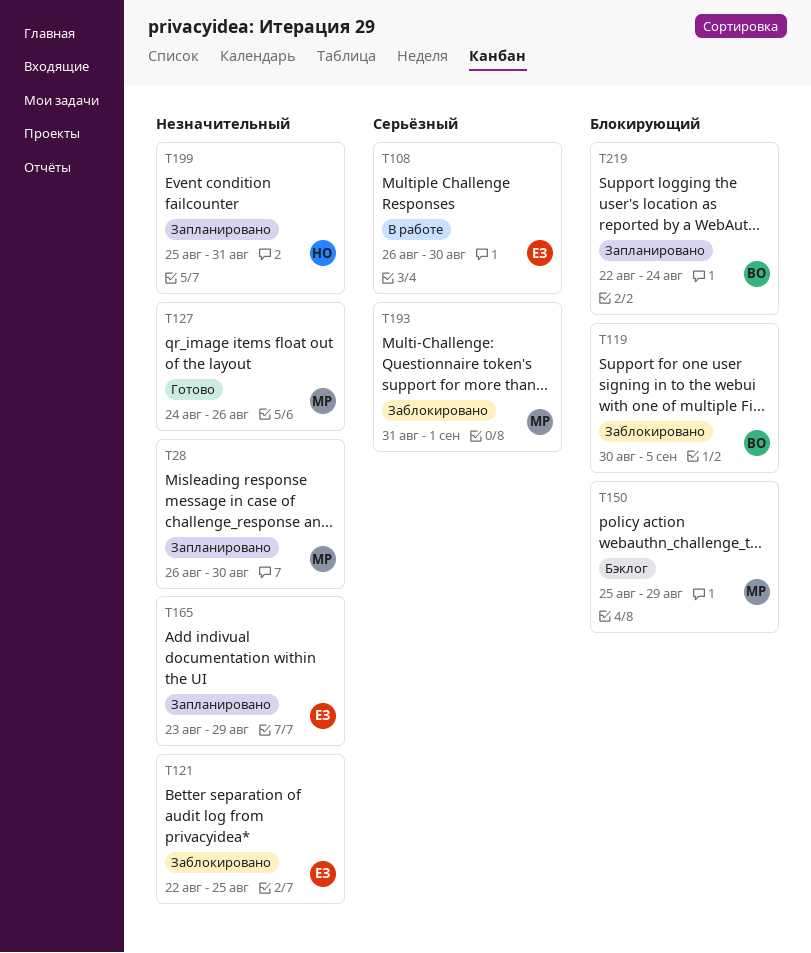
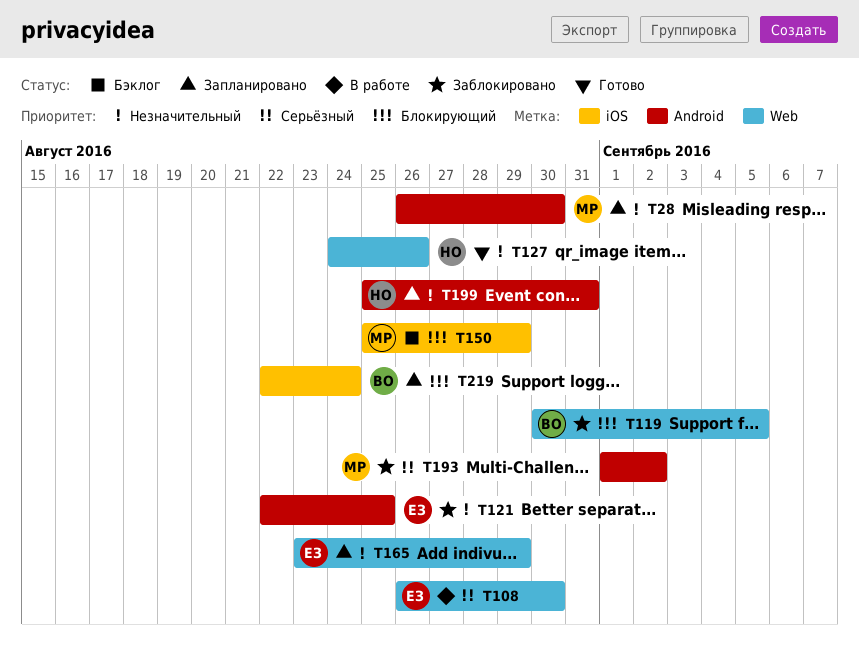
T127, owner: МР -> НО
T193, start: Aug 31 -> Sep 1
T193, due: Sep 1 -> Sep 2

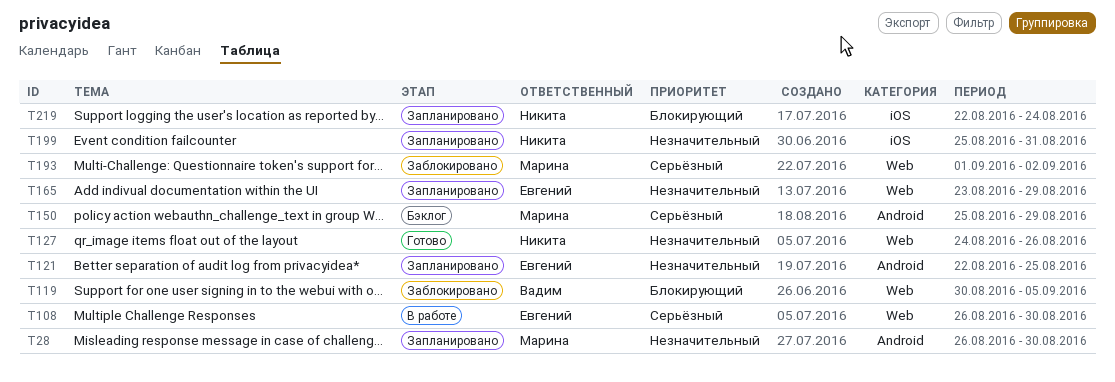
T121, status: Заблокировано -> Запланировано
T150, priority: Блокирующий -> Серьёзный
T150, label: iOS -> Android
T193, label: Android -> Web
T199, label: Android -> iOS
T219, owner: Вадим -> Никита

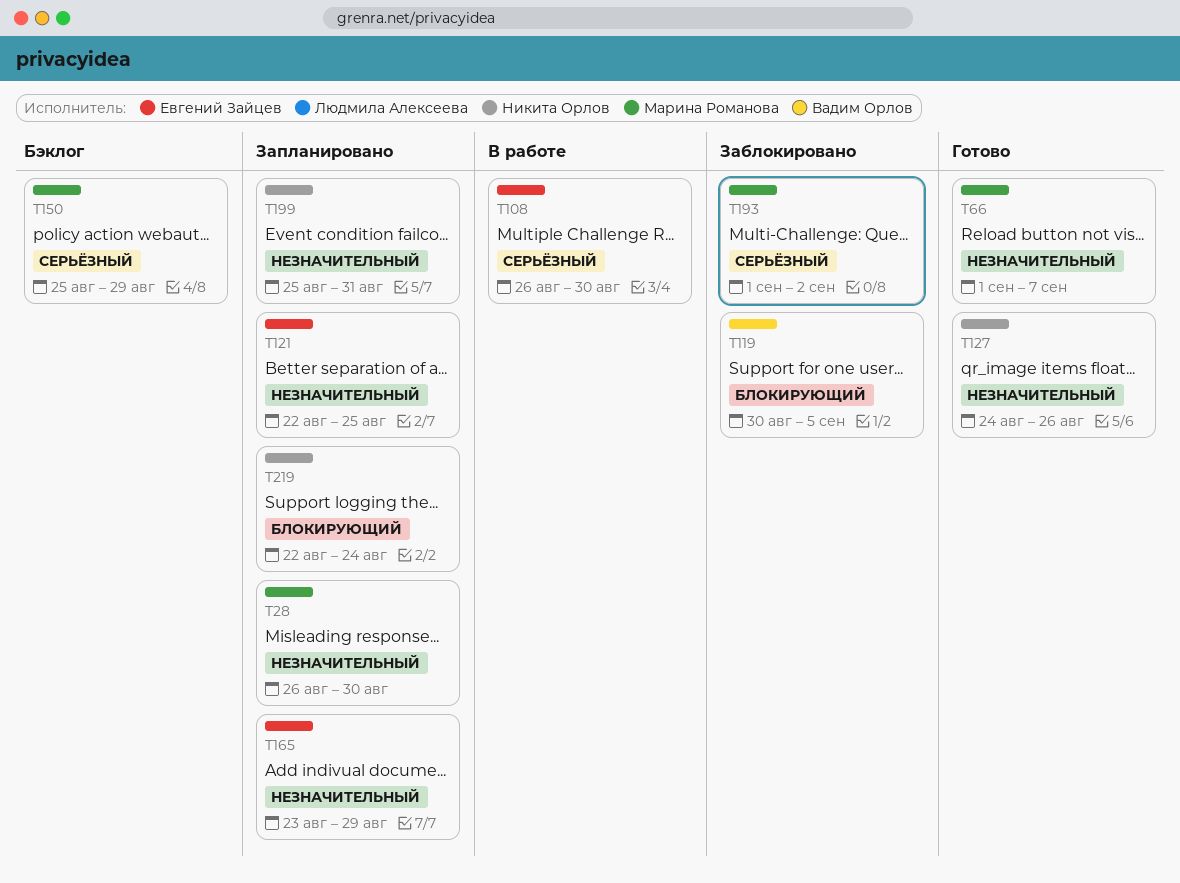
T66: none -> present

